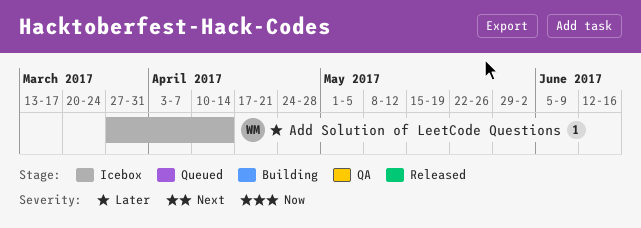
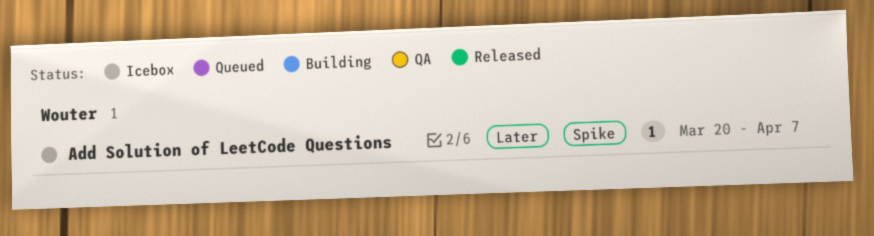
Add Solution of LeetCode Questions, start: Mar 27 -> Mar 20
Add Solution of LeetCode Questions, due: Apr 14 -> Apr 7

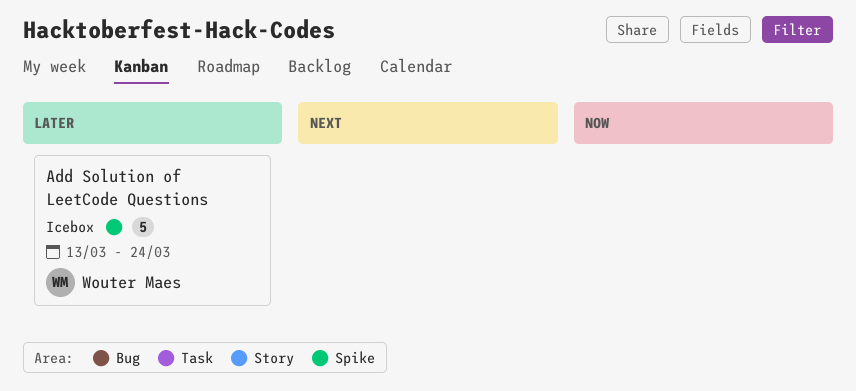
Add Solution of LeetCode Questions, estimate: 1 -> 5
Add Solution of LeetCode Questions, start: Mar 20 -> Mar 13
Add Solution of LeetCode Questions, due: Apr 7 -> Mar 24

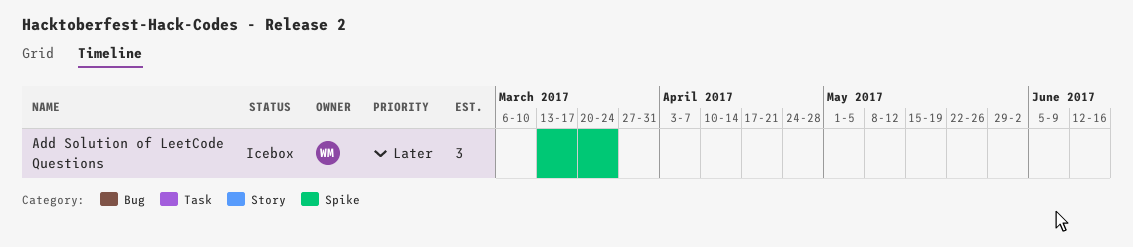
Add Solution of LeetCode Questions, estimate: 5 -> 3

